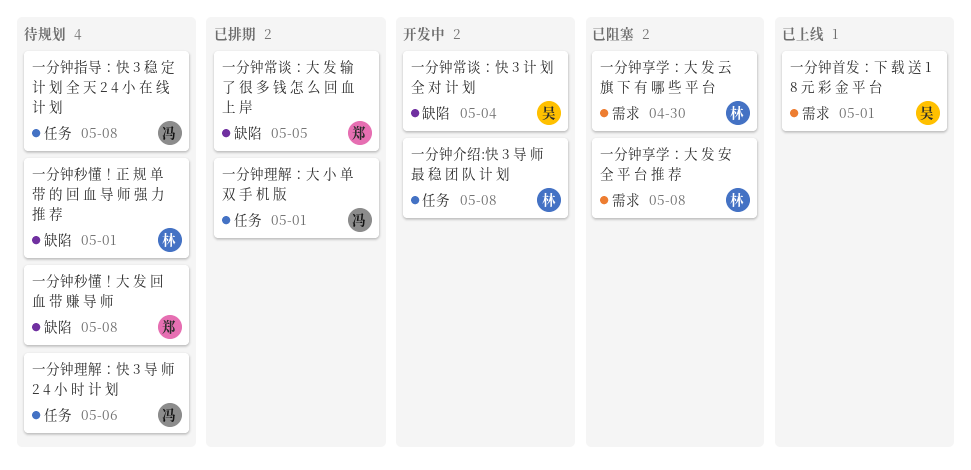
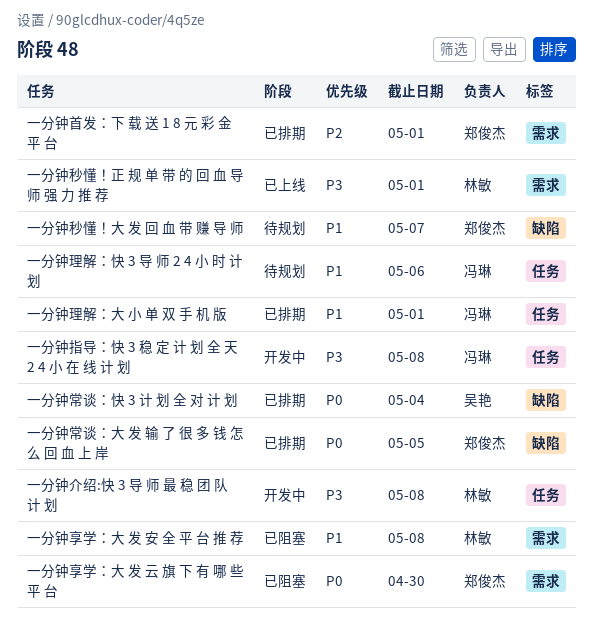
一分钟享学：大 发 云 旗 下 有 哪 些 平 台, owner: 林敏 -> 郑俊杰
一分钟常谈：快 3 计 划 全 对 计 划, status: 开发中 -> 已排期
一分钟指导：快 3 稳 定 计 划 全 天 2 4 小 在 线 计 划, status: 待规划 -> 开发中
一分钟秒懂！大 发 回 血 带 赚 导 师, due: May 8 -> May 7
一分钟秒懂！正 规 单 带 的 回 血 导 师 强 力 推 荐, status: 待规划 -> 已上线
一分钟秒懂！正 规 单 带 的 回 血 导 师 强 力 推 荐, label: 缺陷 -> 需求
一分钟首发：下 载 送 1 8 元 彩 金 平 台, status: 已上线 -> 已排期
一分钟首发：下 载 送 1 8 元 彩 金 平 台, owner: 吴艳 -> 郑俊杰

